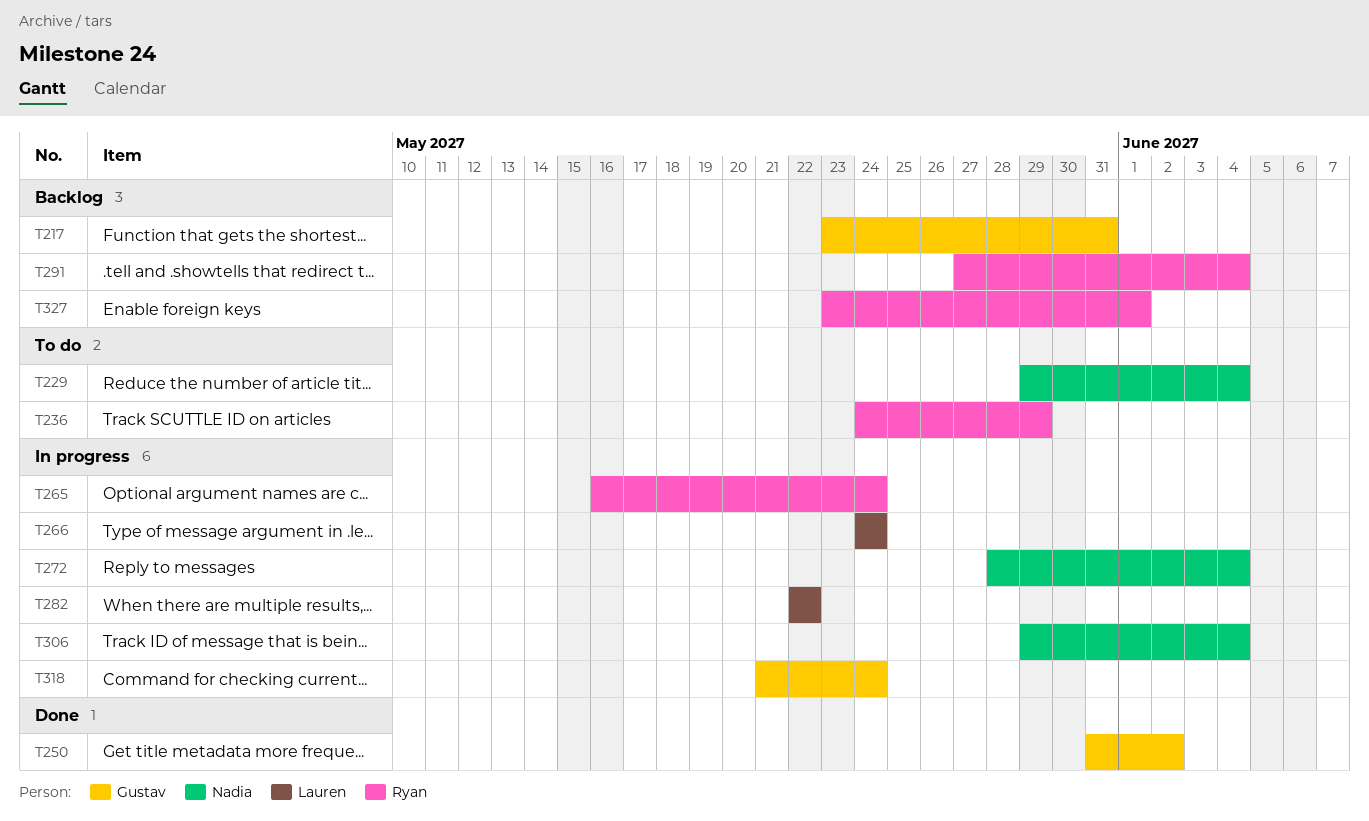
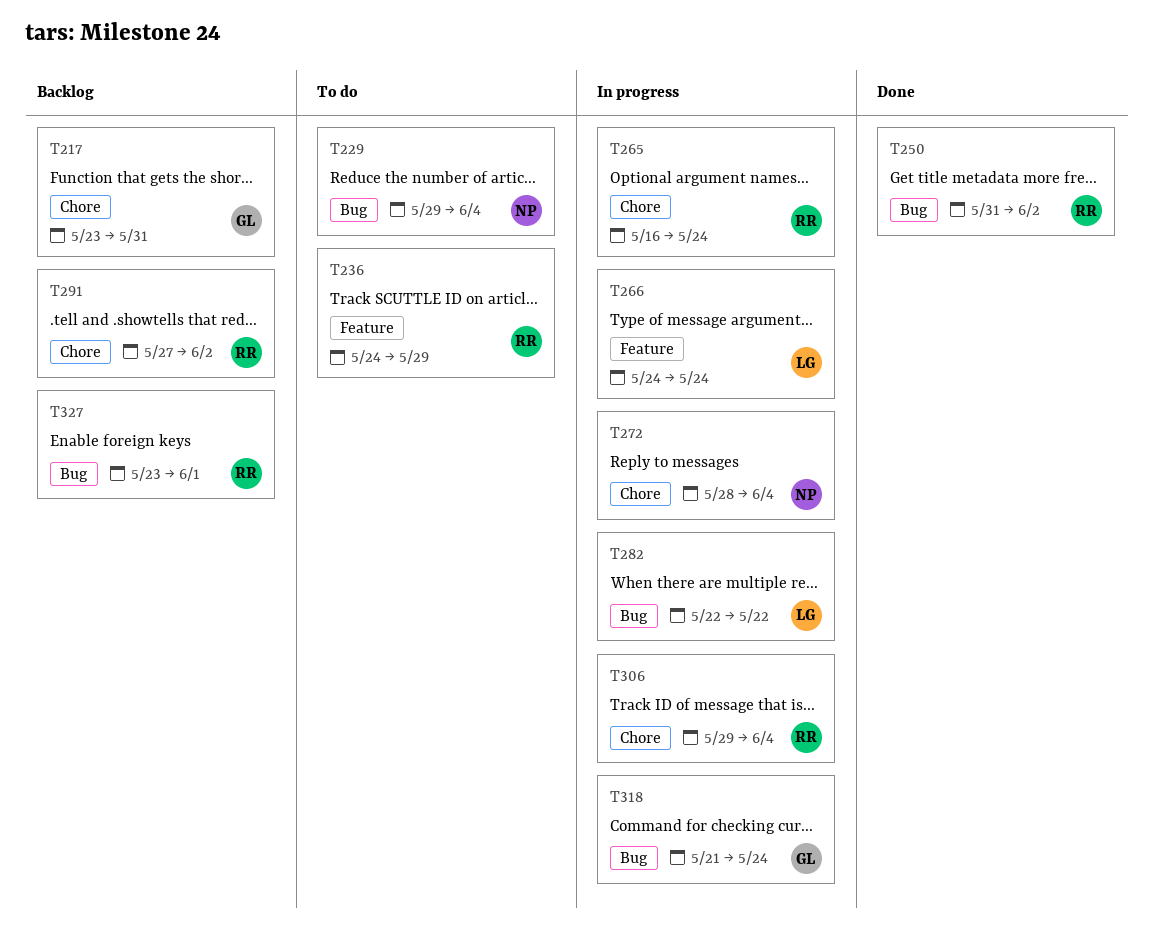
T250, owner: Gustav -> Ryan
T291, due: Jun 4 -> Jun 2
T306, owner: Nadia -> Ryan

